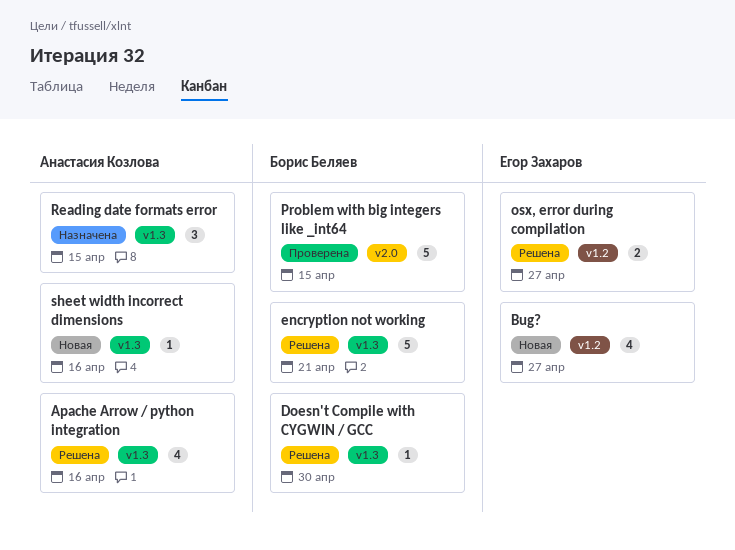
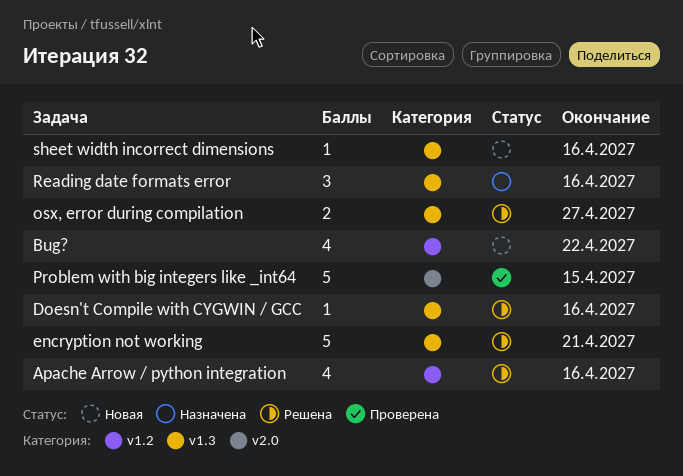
Apache Arrow / python integration, label: v1.3 -> v1.2
Bug?, due: Apr 27 -> Apr 22
Doesn't Compile with CYGWIN / GCC, due: Apr 30 -> Apr 16
osx, error during compilation, label: v1.2 -> v1.3
Reading date formats error, due: Apr 15 -> Apr 16

